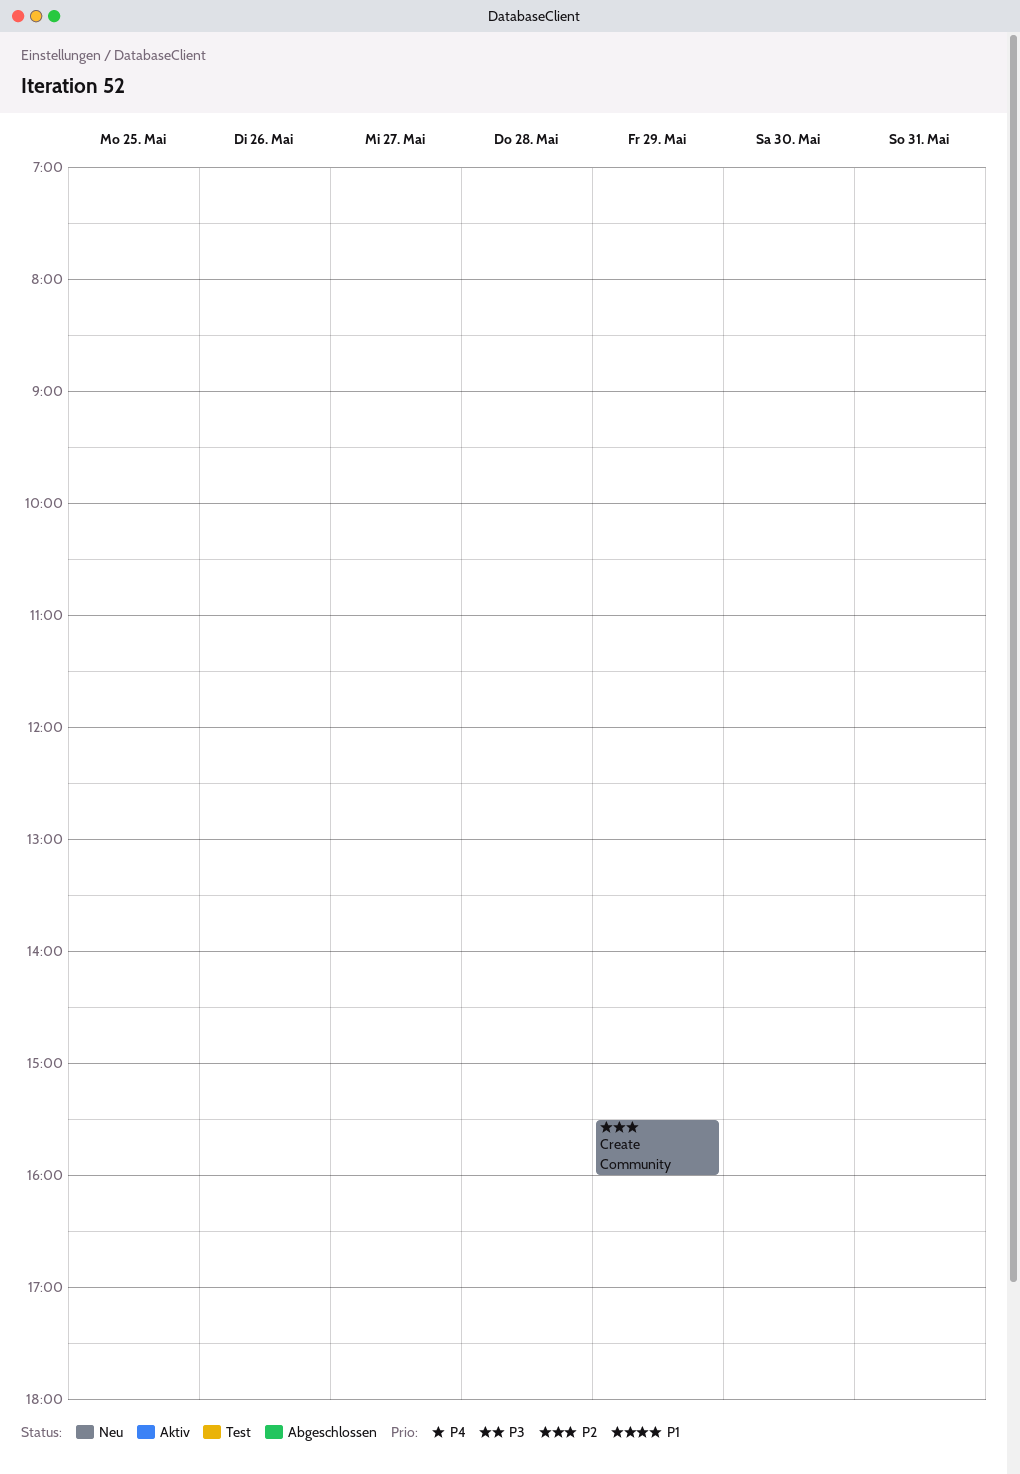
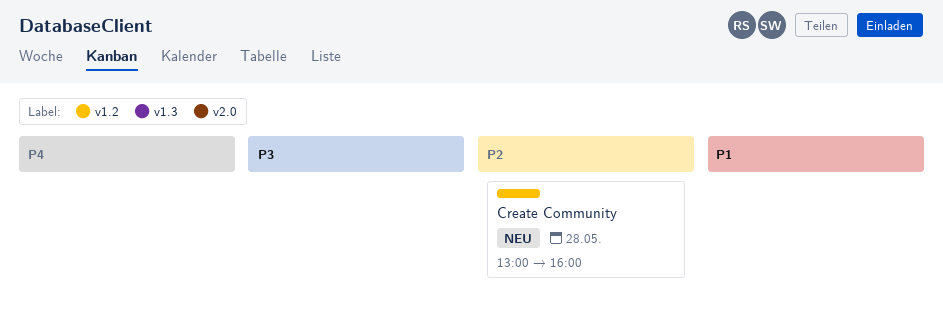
Create Community, day: May 29 -> May 28
Create Community, begins: 15:30 -> 13:00

